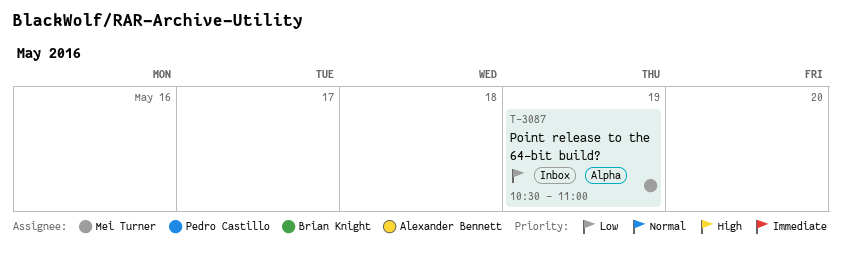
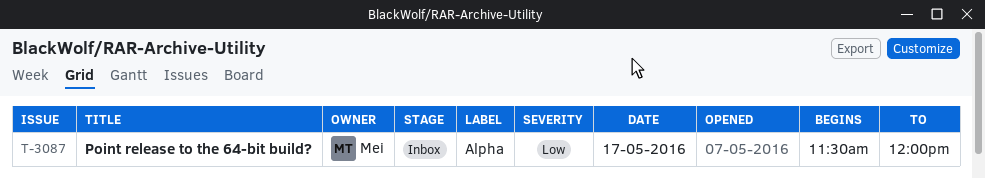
T-3087, day: May 19 -> May 17
T-3087, begins: 10:30 -> 11:30
T-3087, ends: 11:00 -> 12:00

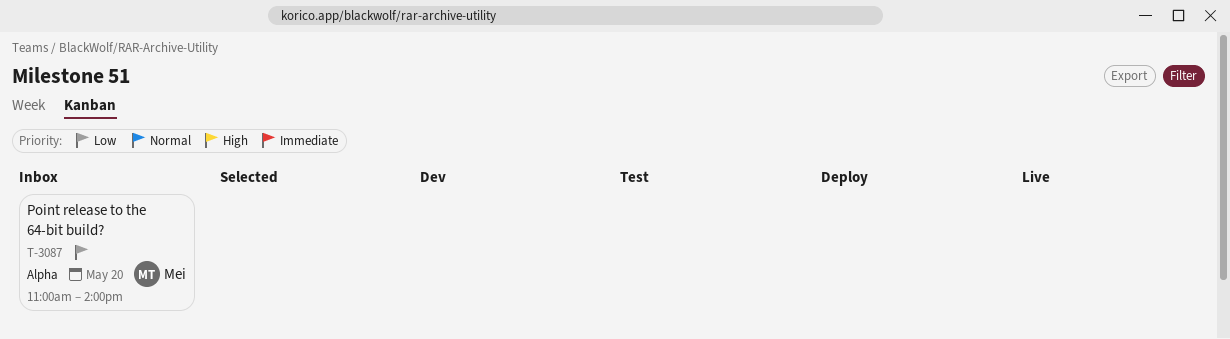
T-3087, day: May 17 -> May 20
T-3087, begins: 11:30 -> 11:00
T-3087, ends: 12:00 -> 14:00

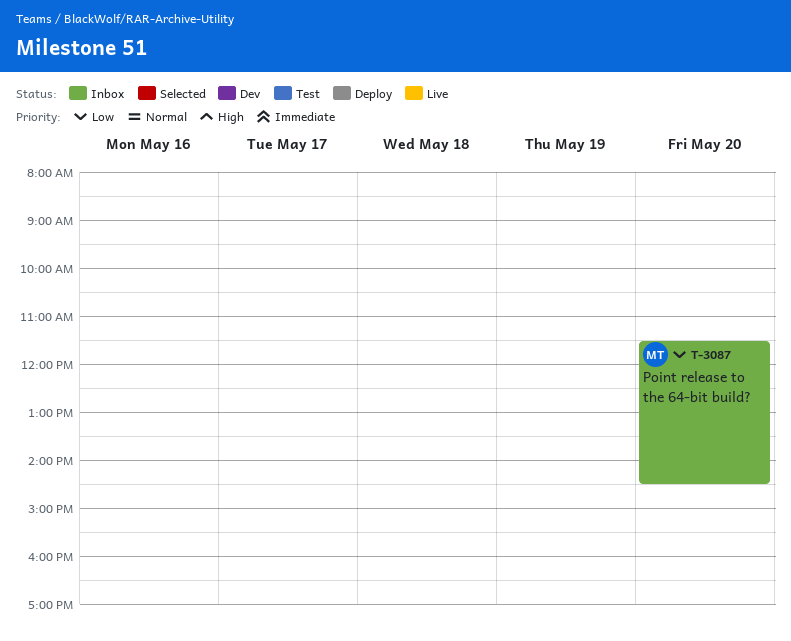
T-3087, begins: 11:00 -> 11:30
T-3087, ends: 14:00 -> 14:30

